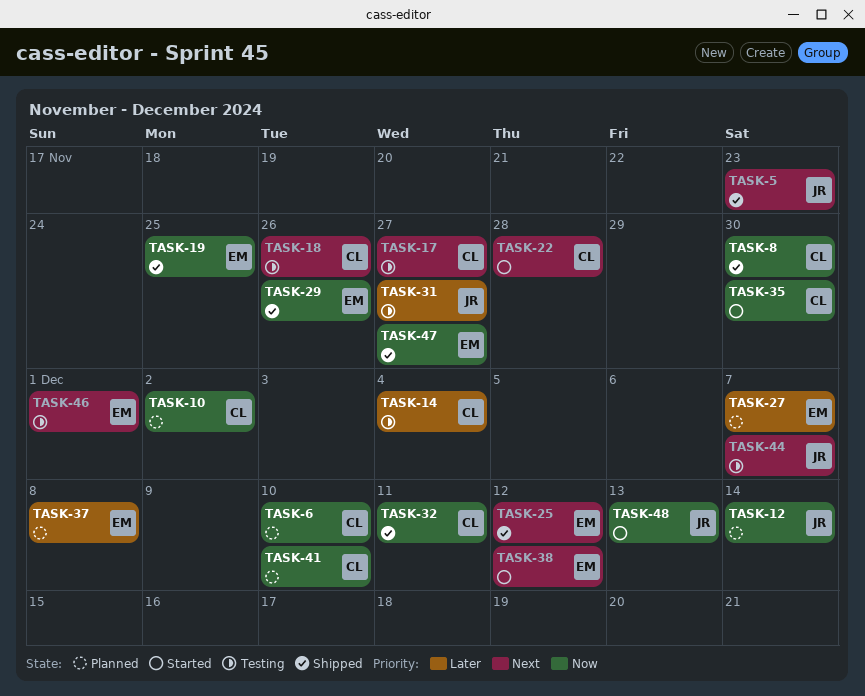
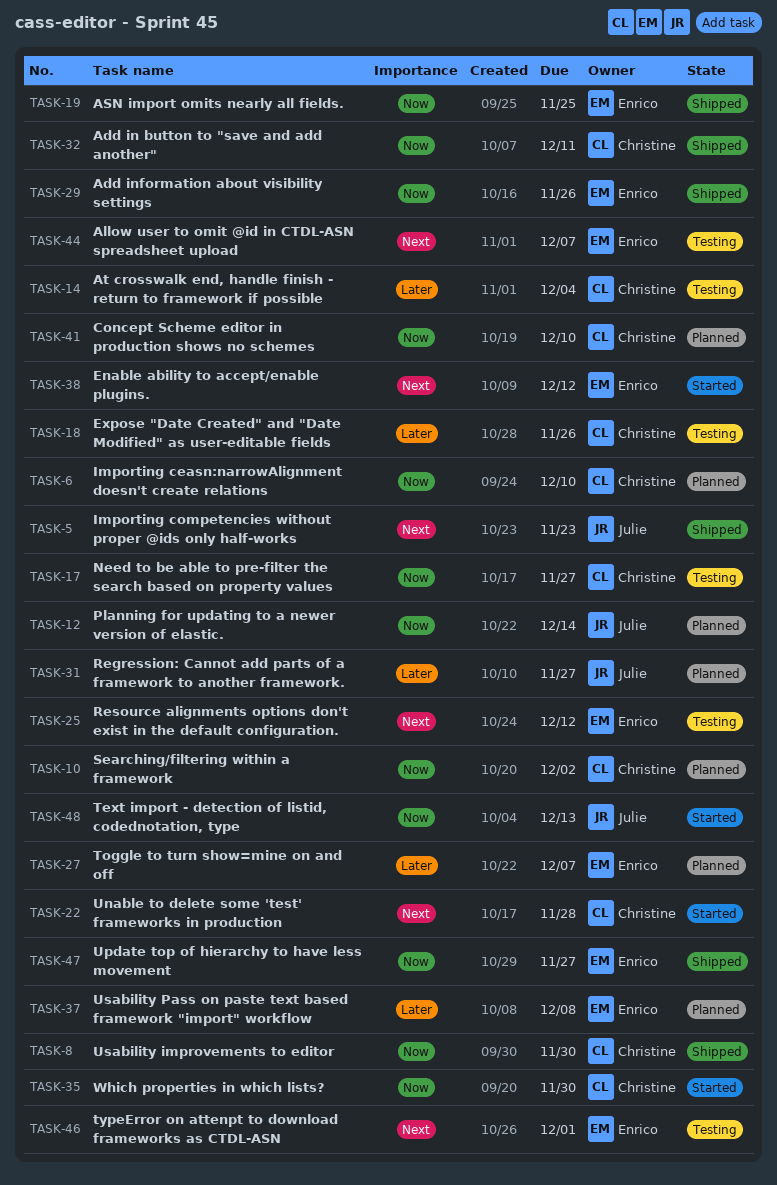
TASK-17, priority: Next -> Now
TASK-18, priority: Next -> Later
TASK-25, status: Shipped -> Testing
TASK-31, status: Testing -> Planned
TASK-44, owner: Julie -> Enrico

